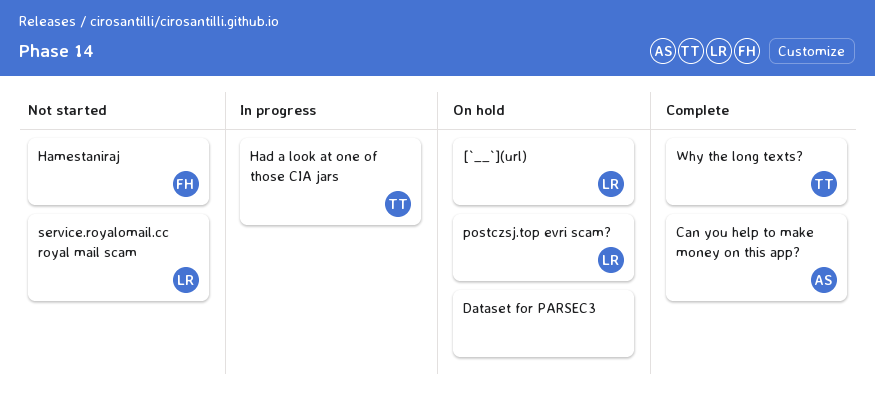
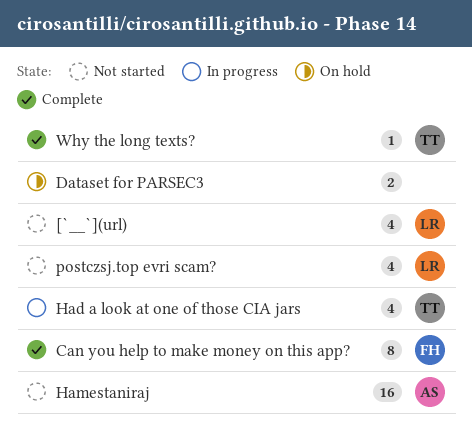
[`__`](url), status: On hold -> Not started
Can you help to make money on this app?, owner: AS -> FH
Hamestaniraj, owner: FH -> AS
postczsj.top evri scam?, status: On hold -> Not started
service.royalomail.cc royal mail scam: present -> none

